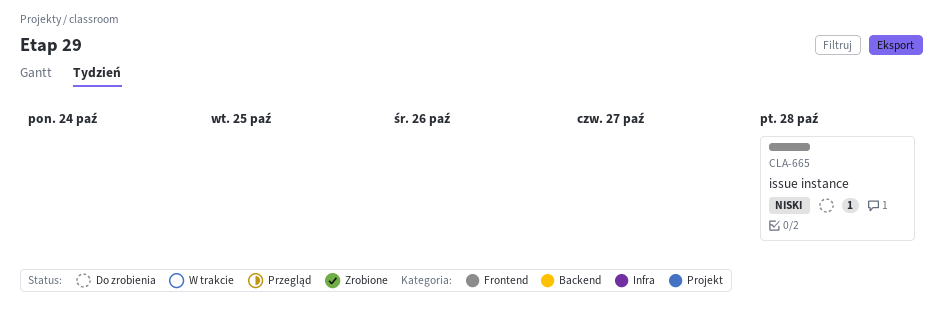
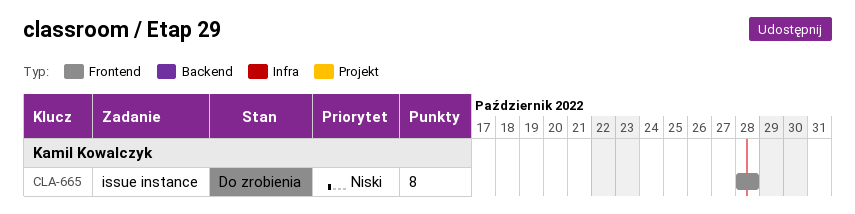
CLA-665, estimate: 1 -> 8

